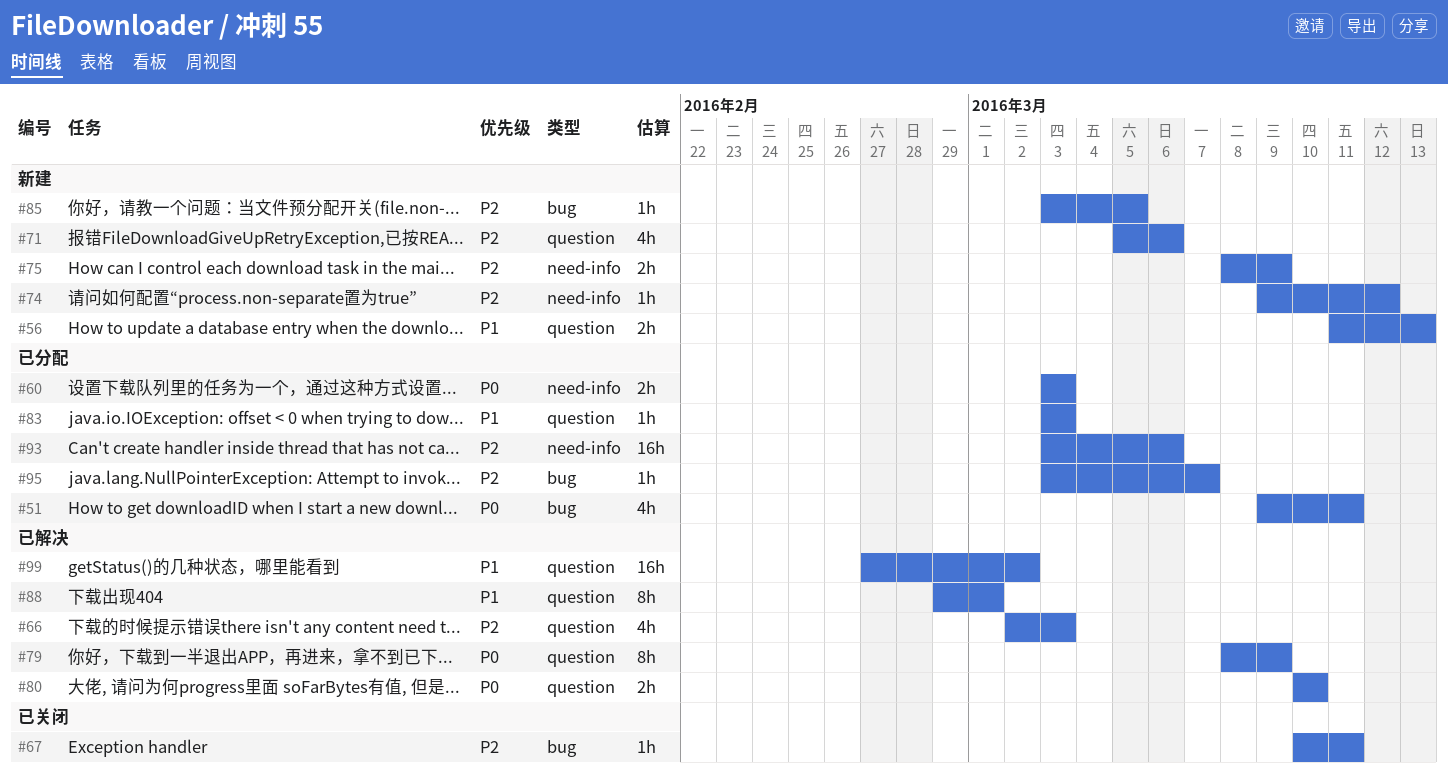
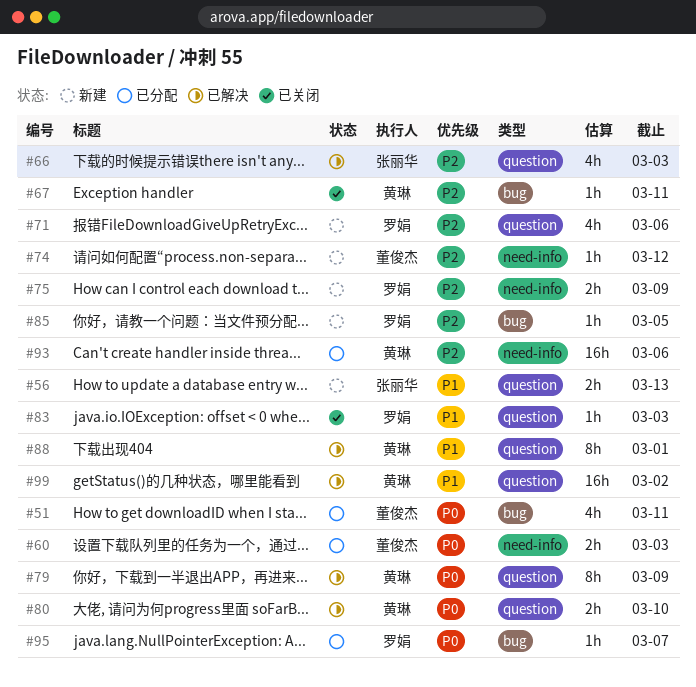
#83, status: 已分配 -> 已关闭
#95, priority: P2 -> P0

